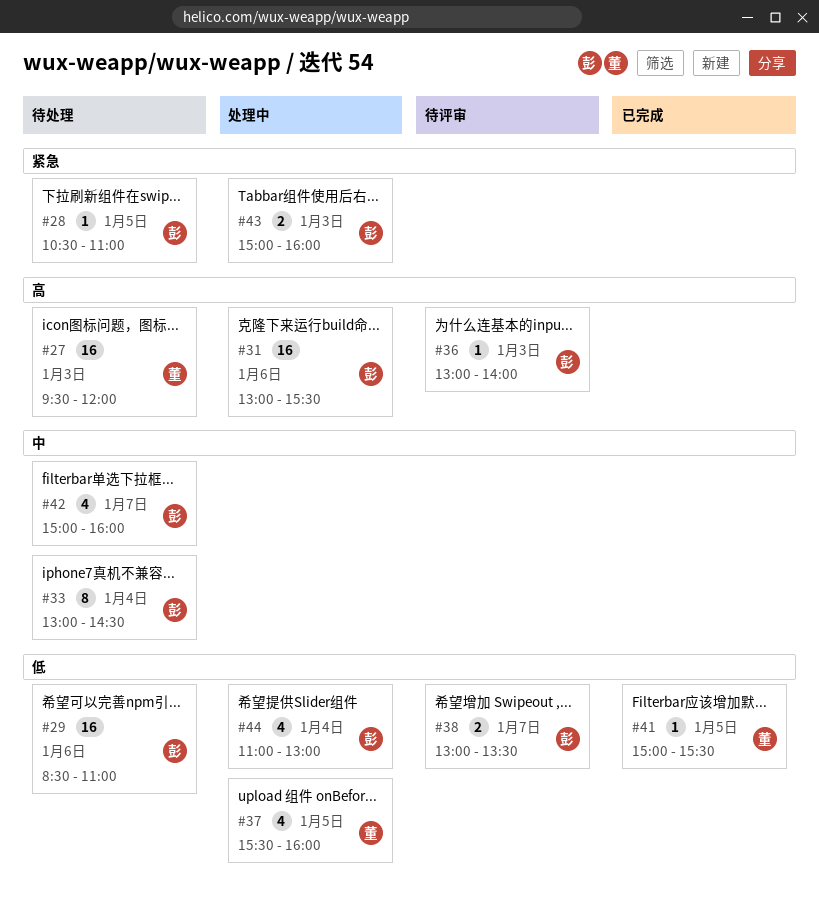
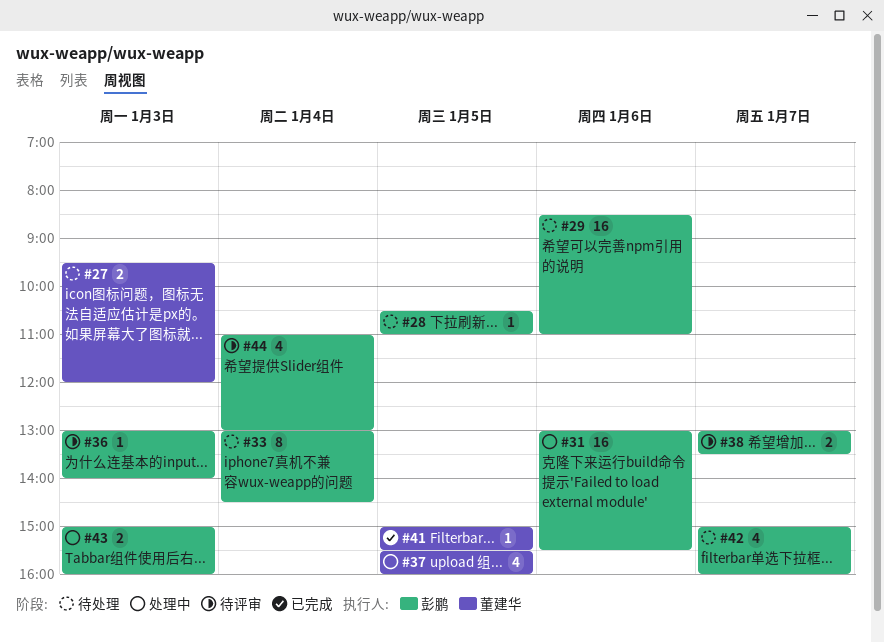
#27, estimate: 16 -> 2
#44, status: 处理中 -> 待评审

